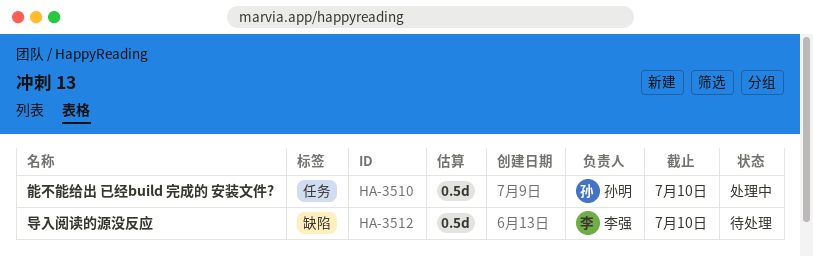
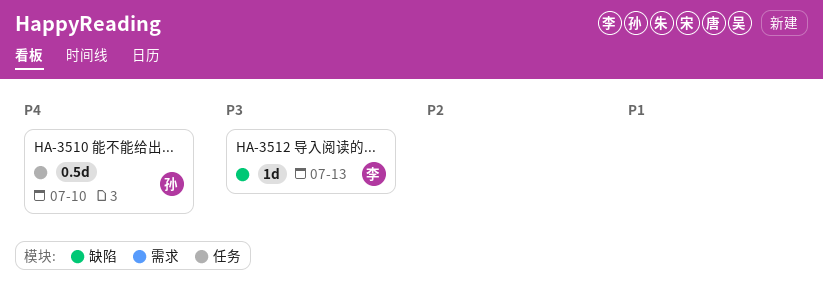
HA-3512, estimate: 0.5d -> 1d
HA-3512, due: Jul 10 -> Jul 13

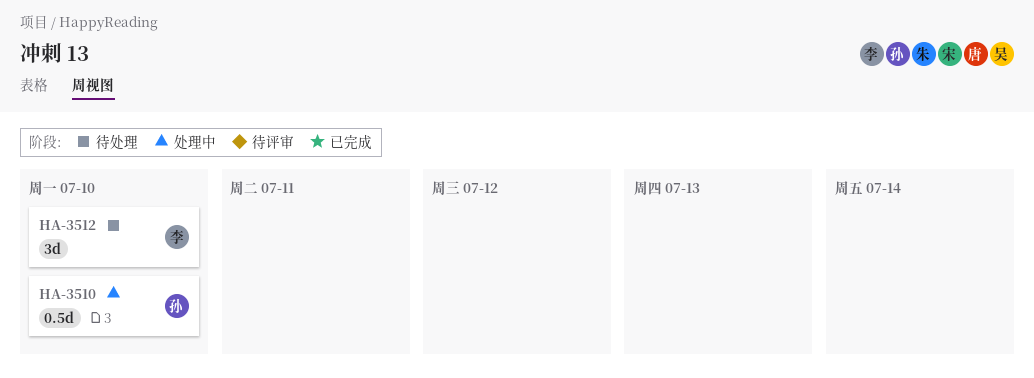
HA-3512, estimate: 1d -> 3d
HA-3512, due: Jul 13 -> Jul 10

